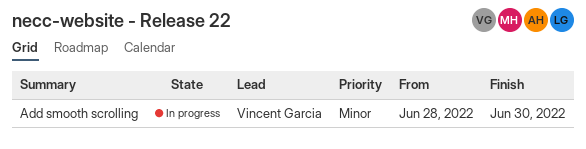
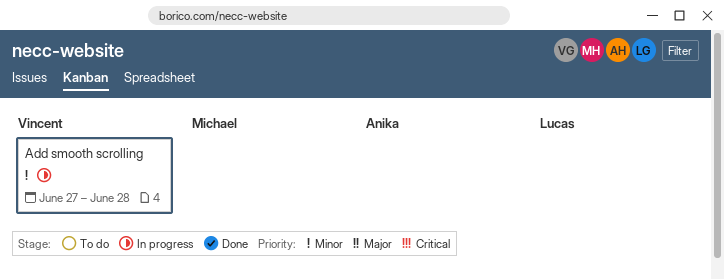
Add smooth scrolling, start: Jun 28 -> Jun 27
Add smooth scrolling, due: Jun 30 -> Jun 28

